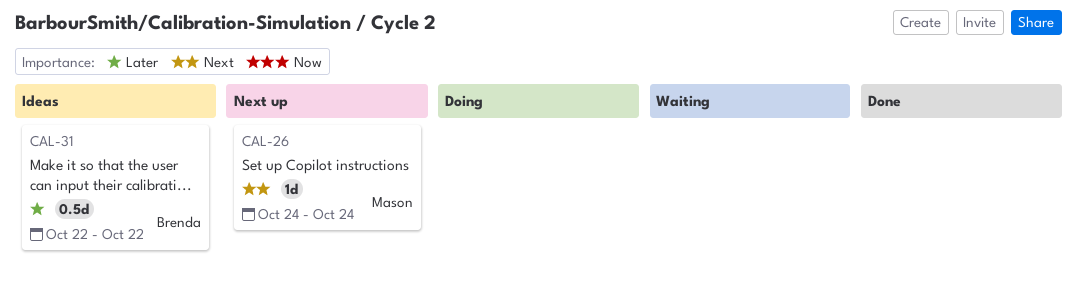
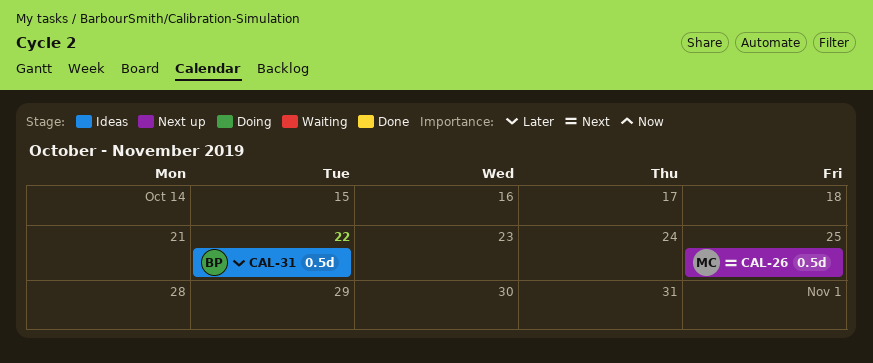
CAL-26, estimate: 1d -> 0.5d
CAL-26, start: Oct 24 -> Oct 25
CAL-26, due: Oct 24 -> Oct 25

